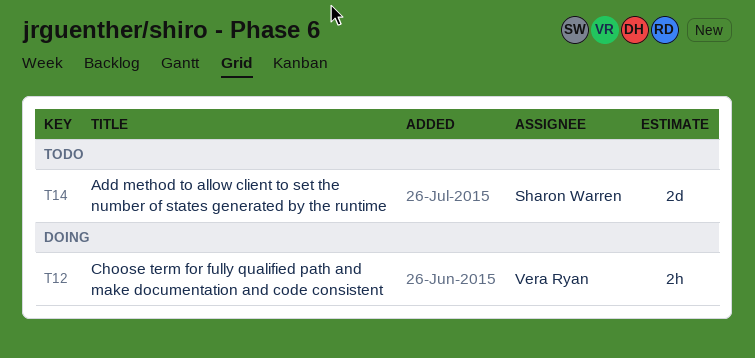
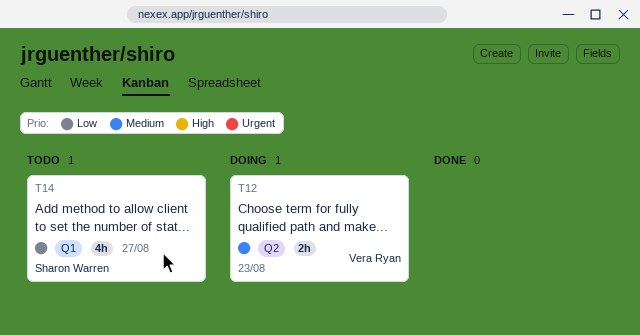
T14, estimate: 2d -> 4h

